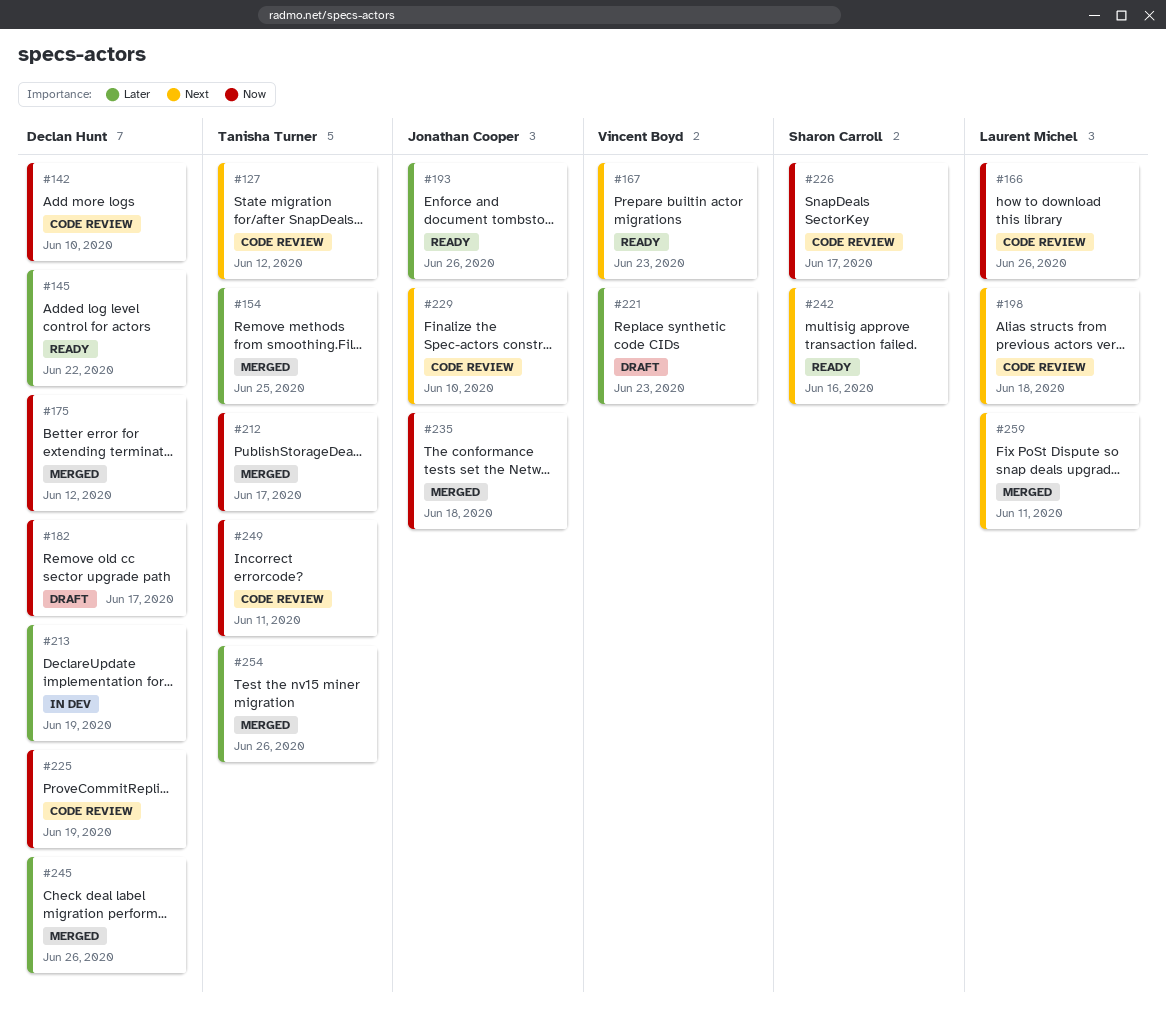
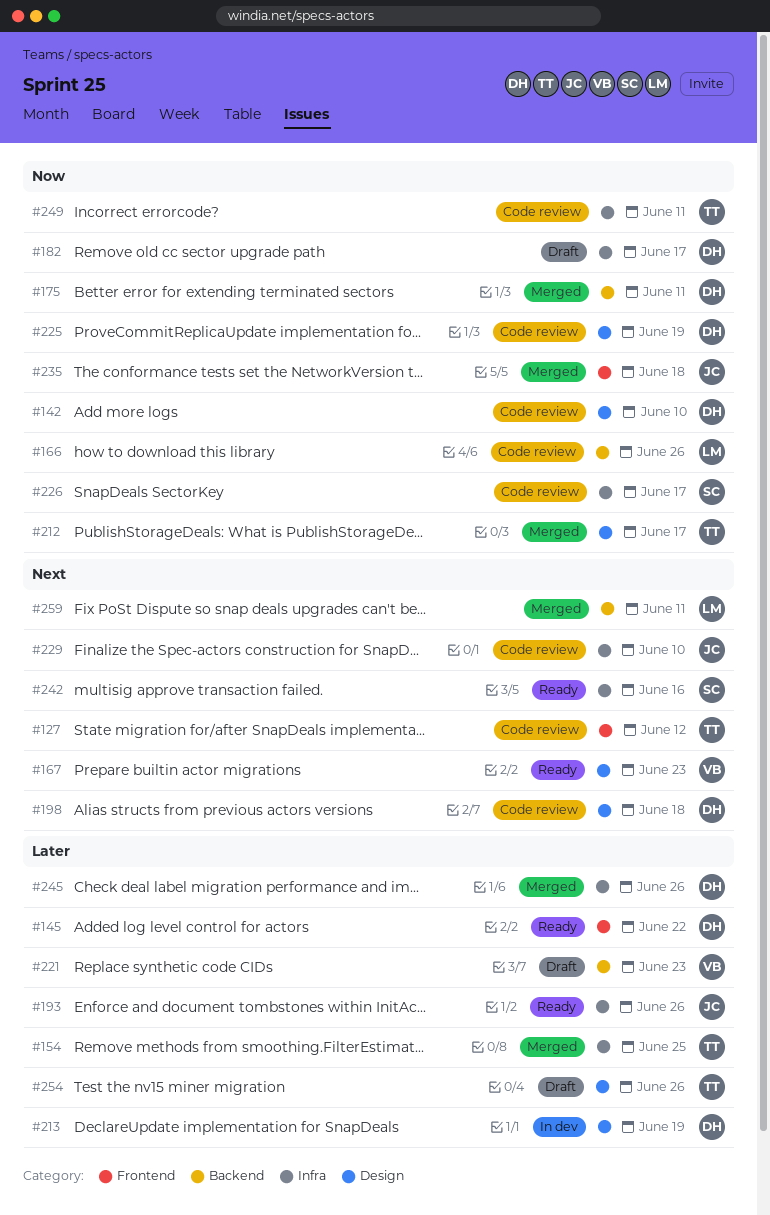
#175, due: Jun 12 -> Jun 11
#198, owner: Laurent Michel -> Declan Hunt
#254, status: Merged -> Draft

